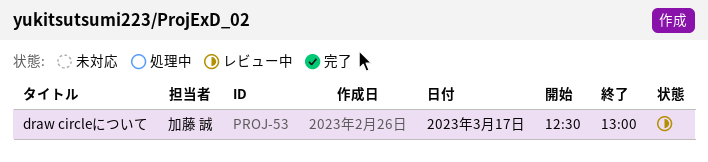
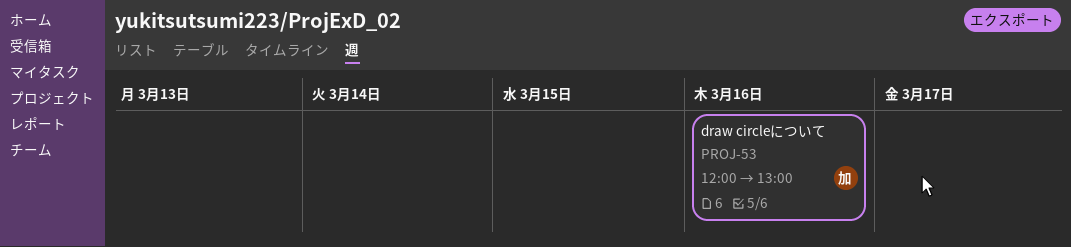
PROJ-53, day: Mar 17 -> Mar 16
PROJ-53, begins: 12:30 -> 12:00

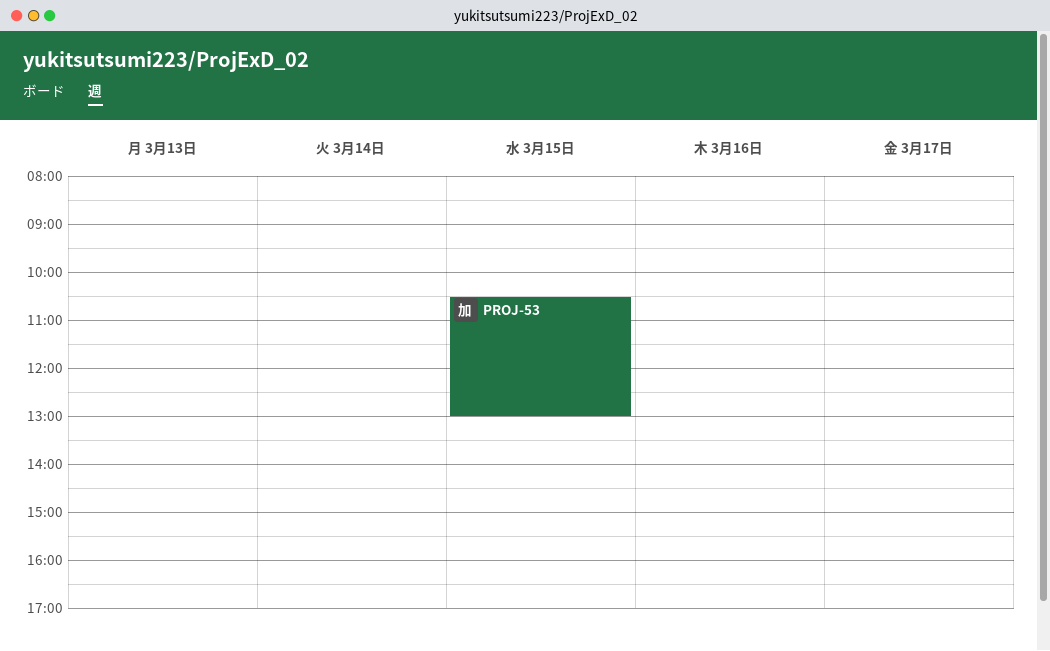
PROJ-53, day: Mar 16 -> Mar 15
PROJ-53, begins: 12:00 -> 10:30

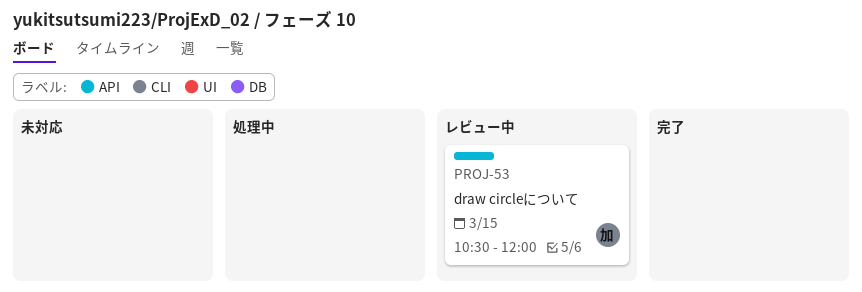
PROJ-53, ends: 13:00 -> 12:00

